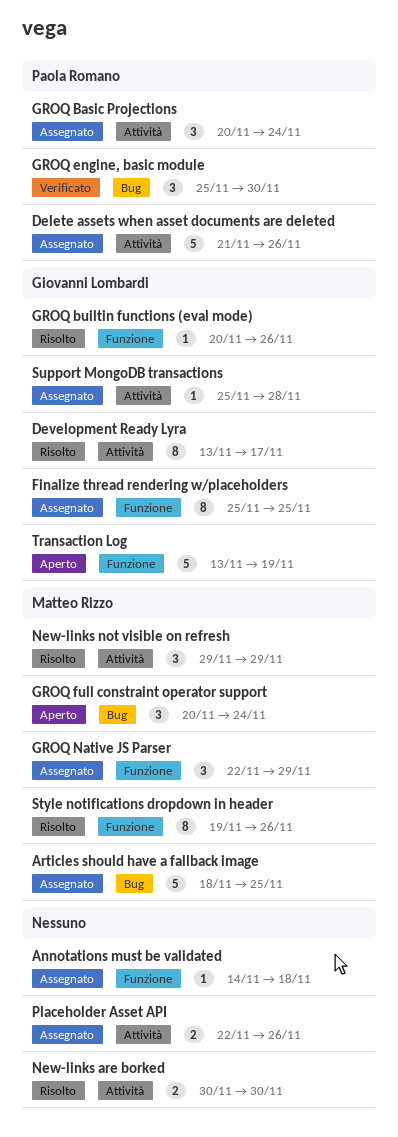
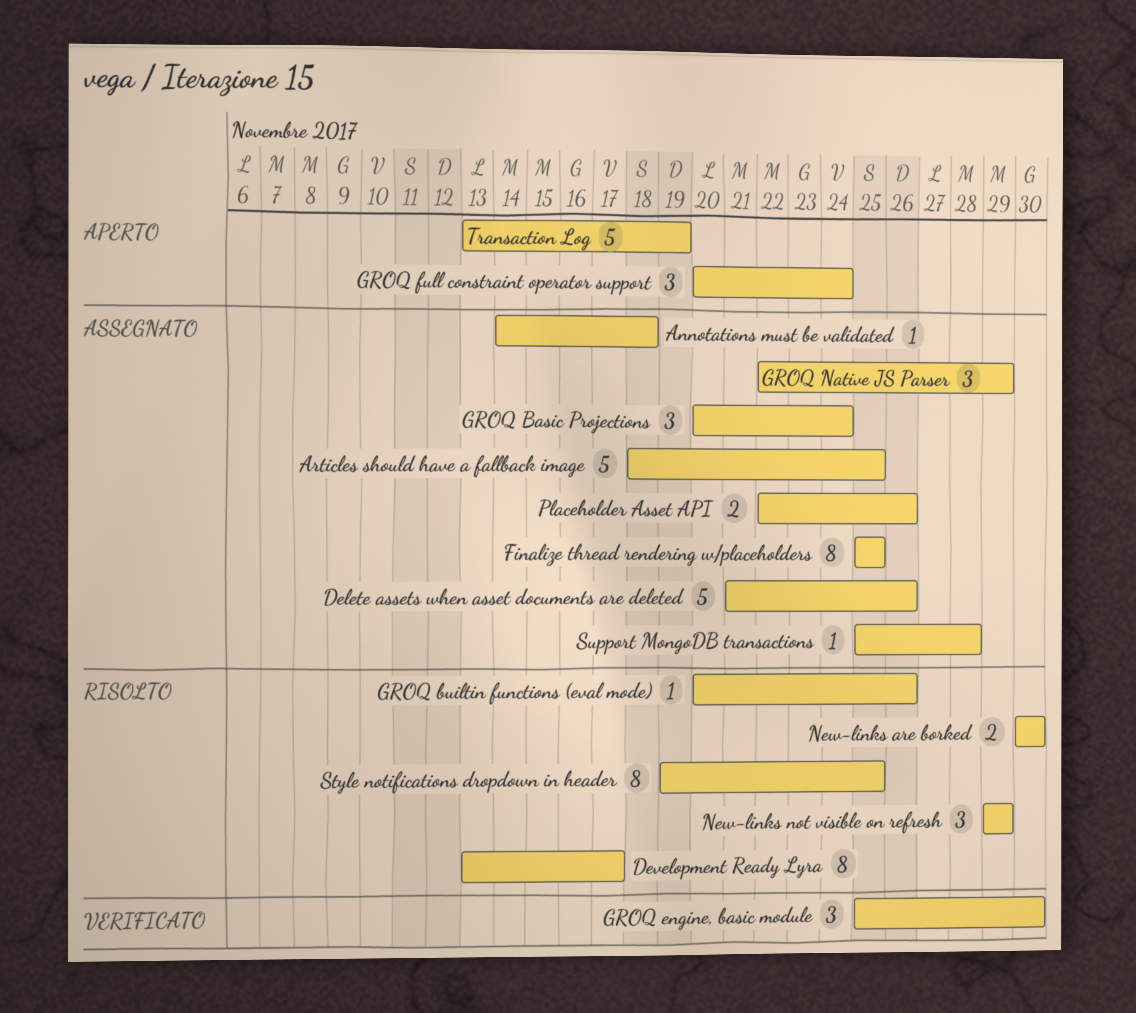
Style notifications dropdown in header, due: Nov 26 -> Nov 25

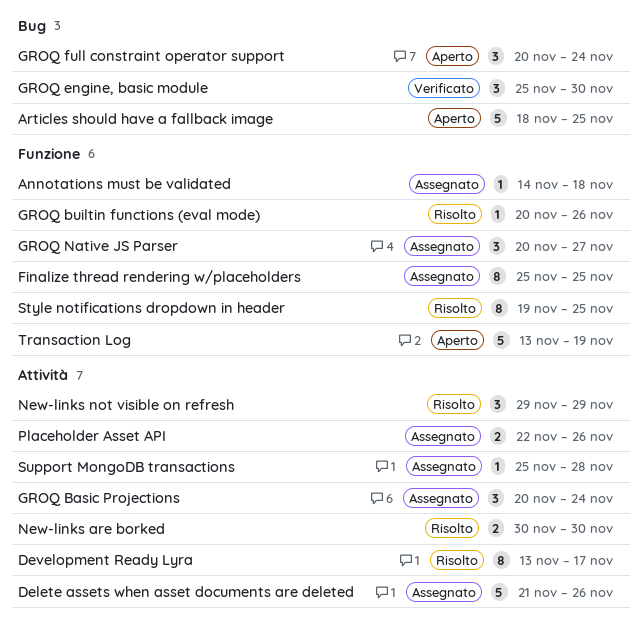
Articles should have a fallback image, status: Assegnato -> Aperto
GROQ Native JS Parser, start: Nov 22 -> Nov 20
GROQ Native JS Parser, due: Nov 29 -> Nov 27

